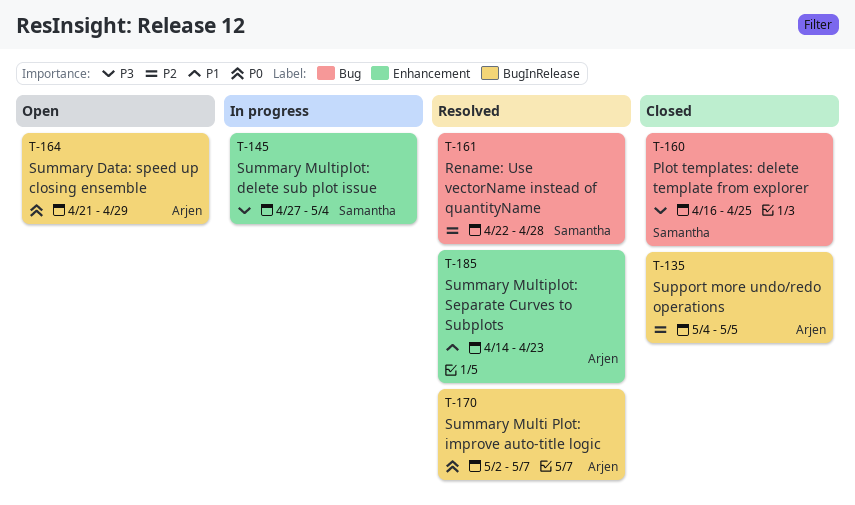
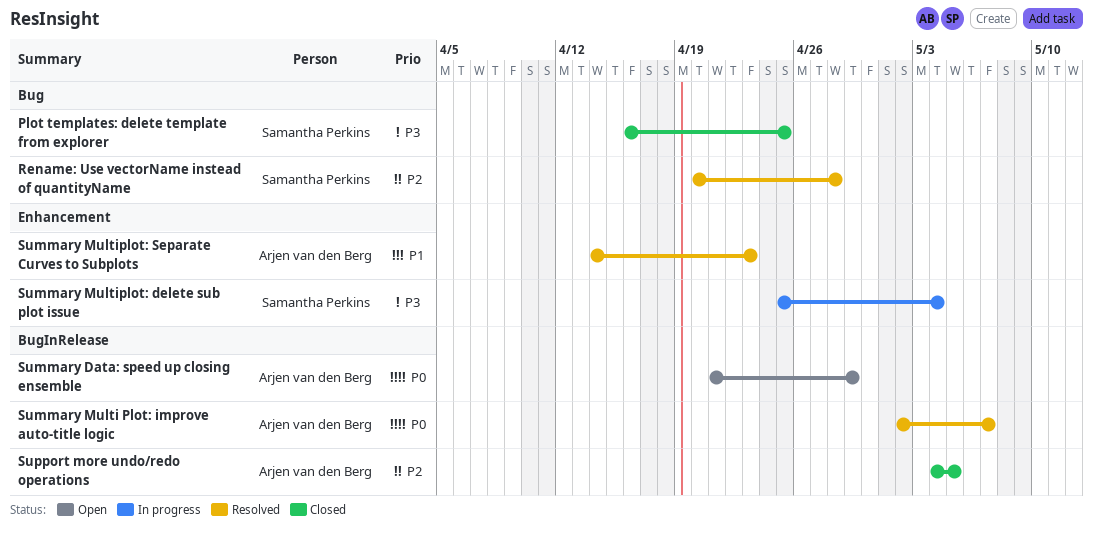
Rename: Use vectorName instead of quantityName, start: Apr 22 -> Apr 20
Summary Multiplot: delete sub plot issue, start: Apr 27 -> Apr 25

